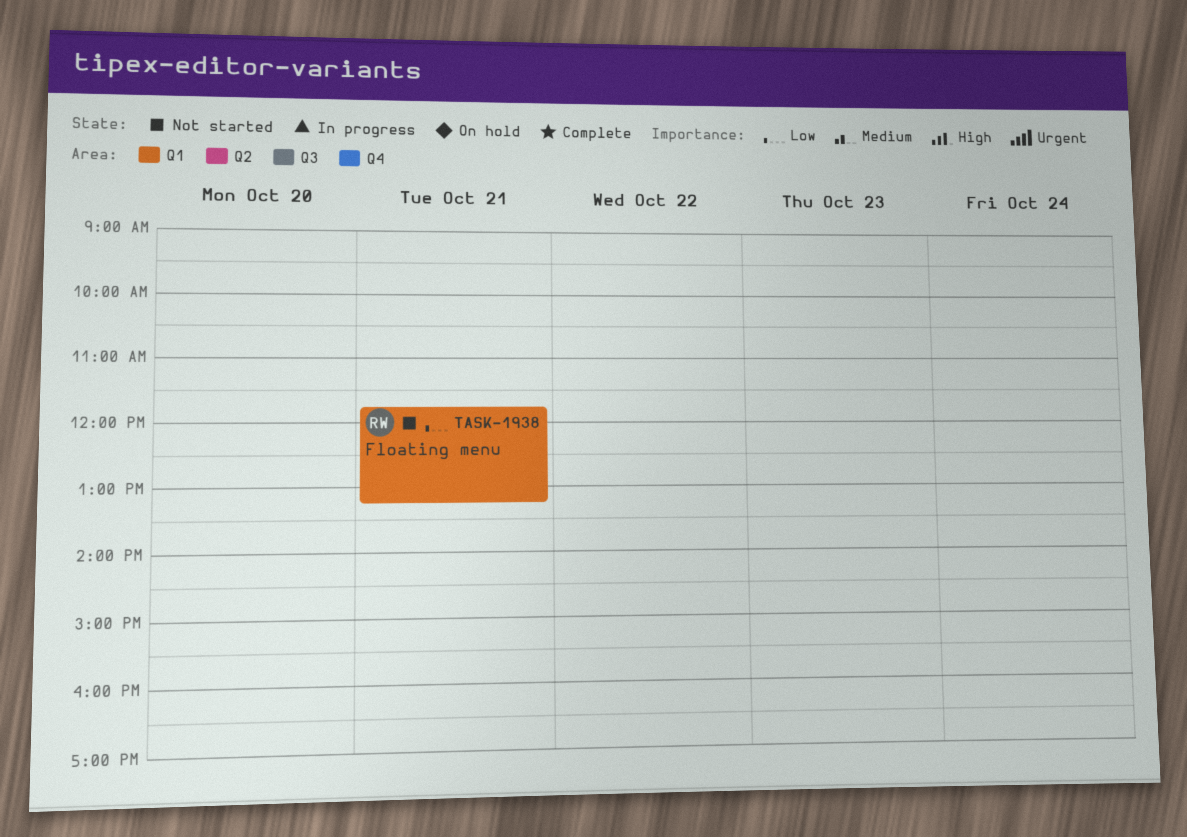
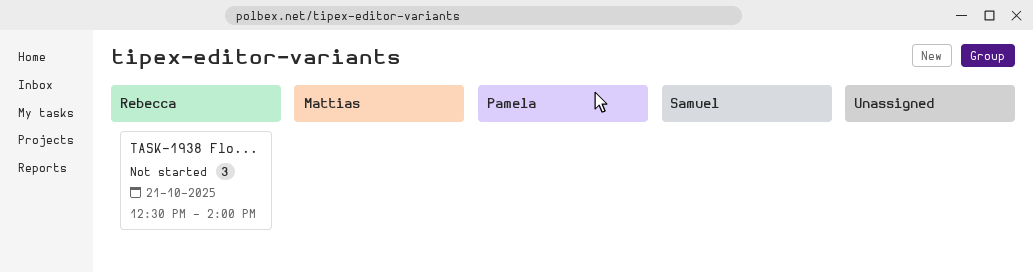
TASK-1938, begins: 11:45 -> 12:30
TASK-1938, ends: 13:15 -> 14:00

